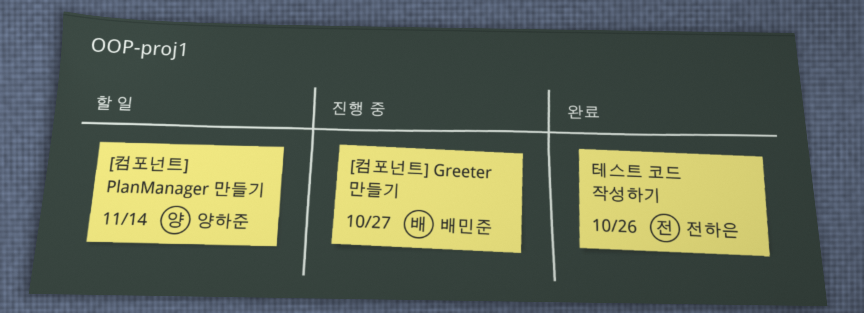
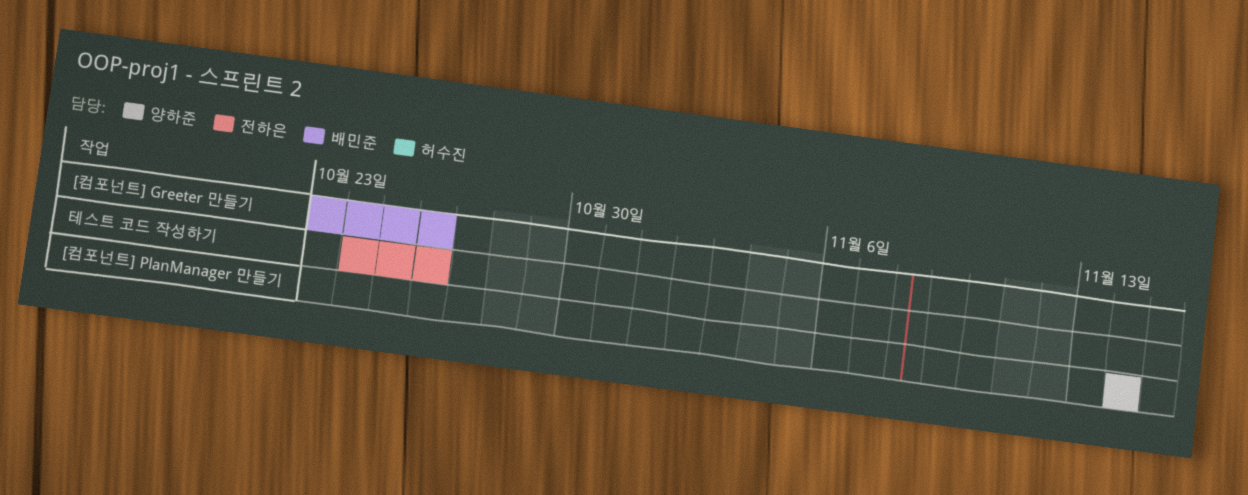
[컴포넌트] Greeter 만들기, due: Oct 27 -> Oct 26

